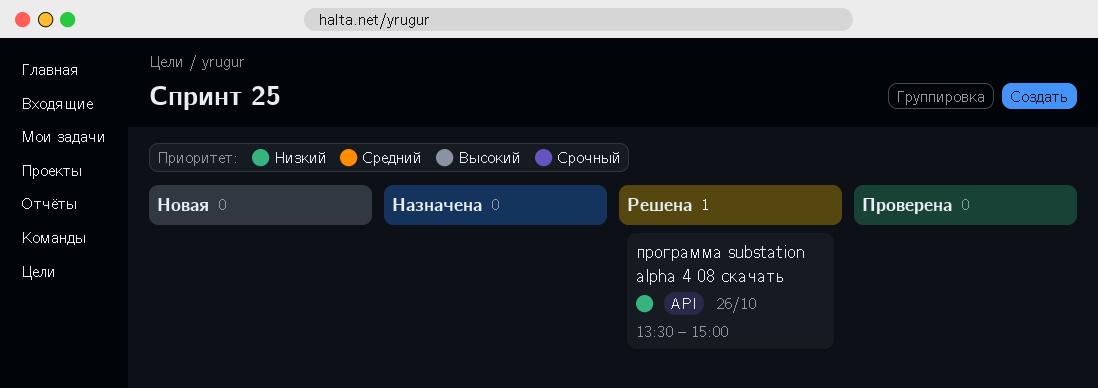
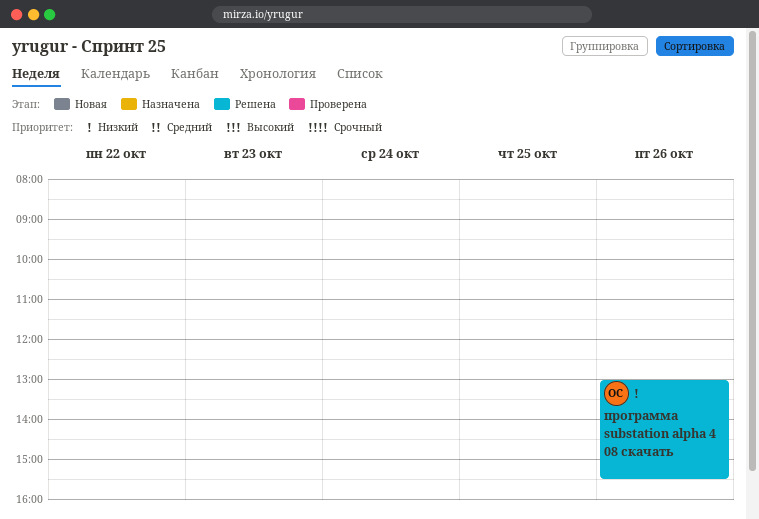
программа substation alpha 4 08 скачать, begins: 13:30 -> 13:00
программа substation alpha 4 08 скачать, ends: 15:00 -> 15:30

